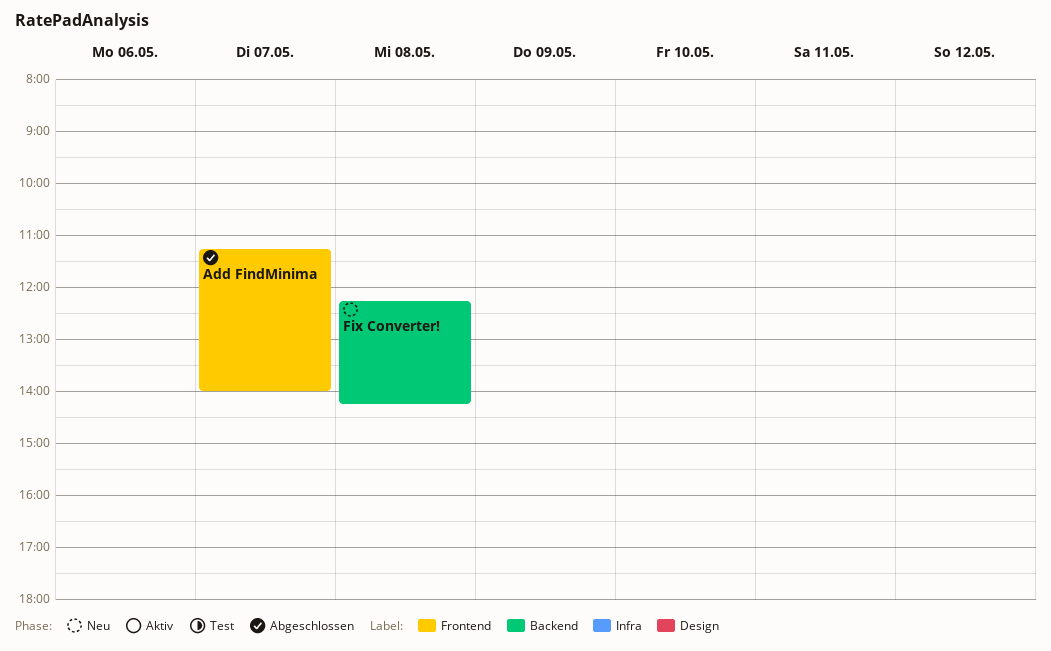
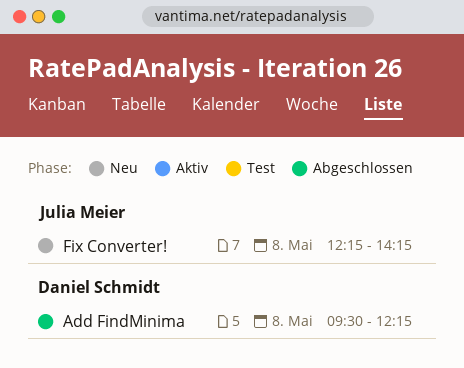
Add FindMinima, day: May 7 -> May 8
Add FindMinima, begins: 11:15 -> 09:30
Add FindMinima, ends: 14:00 -> 12:15

